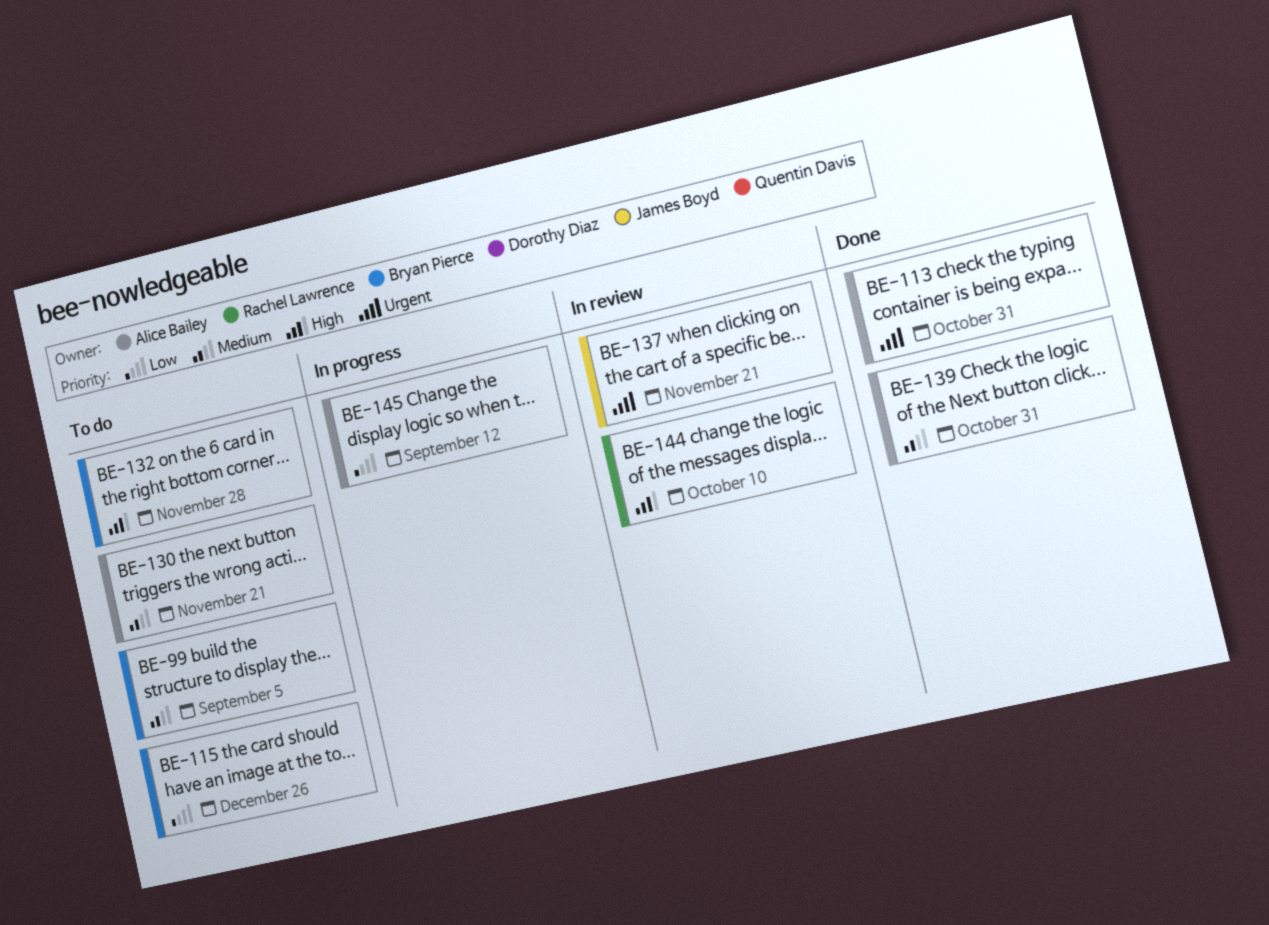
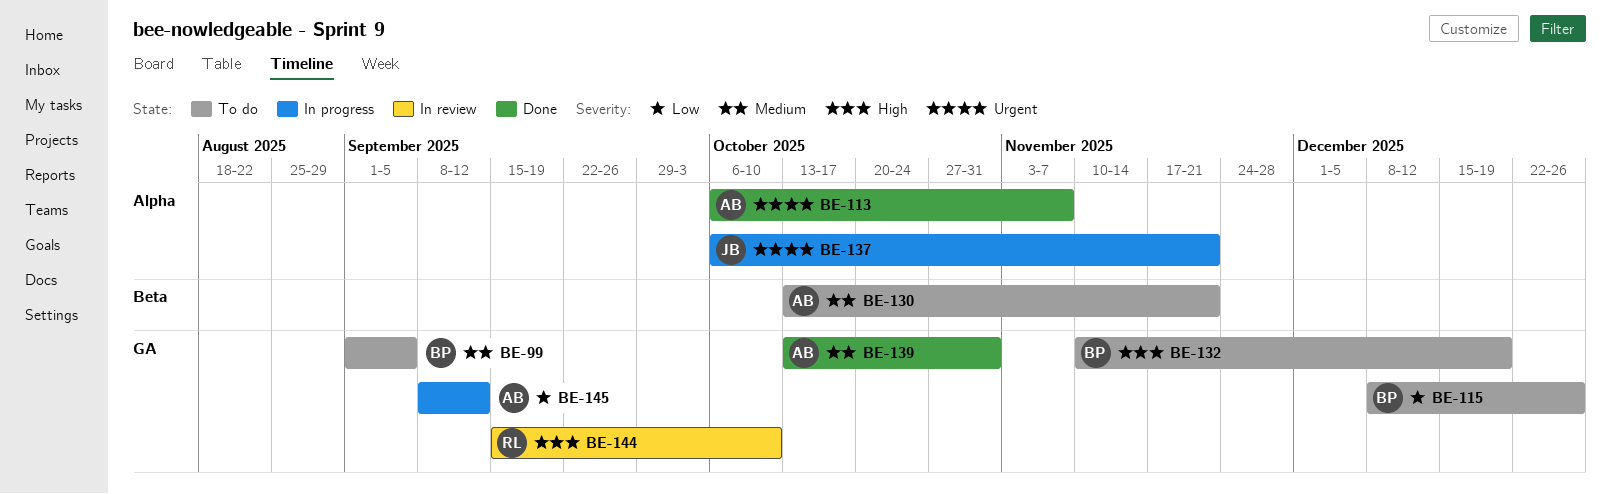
BE-113, due: Oct 31 -> Nov 7
BE-132, due: Nov 28 -> Dec 19
BE-137, status: In review -> In progress

